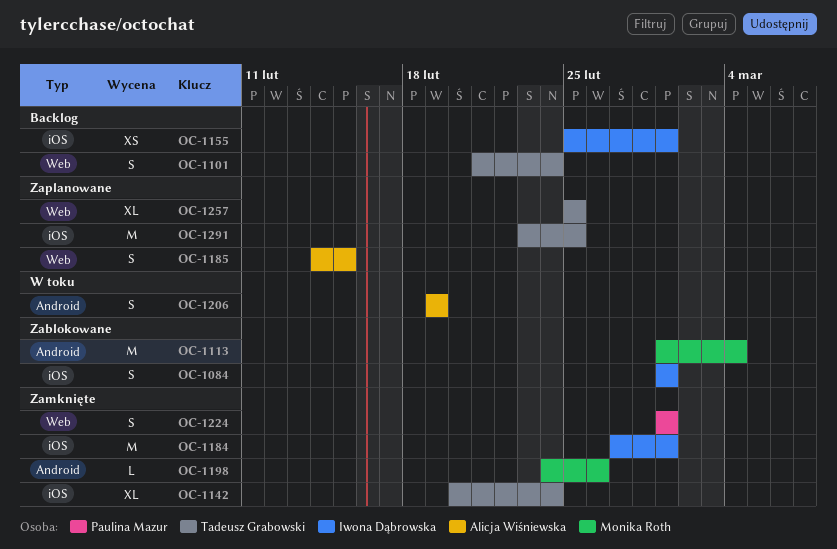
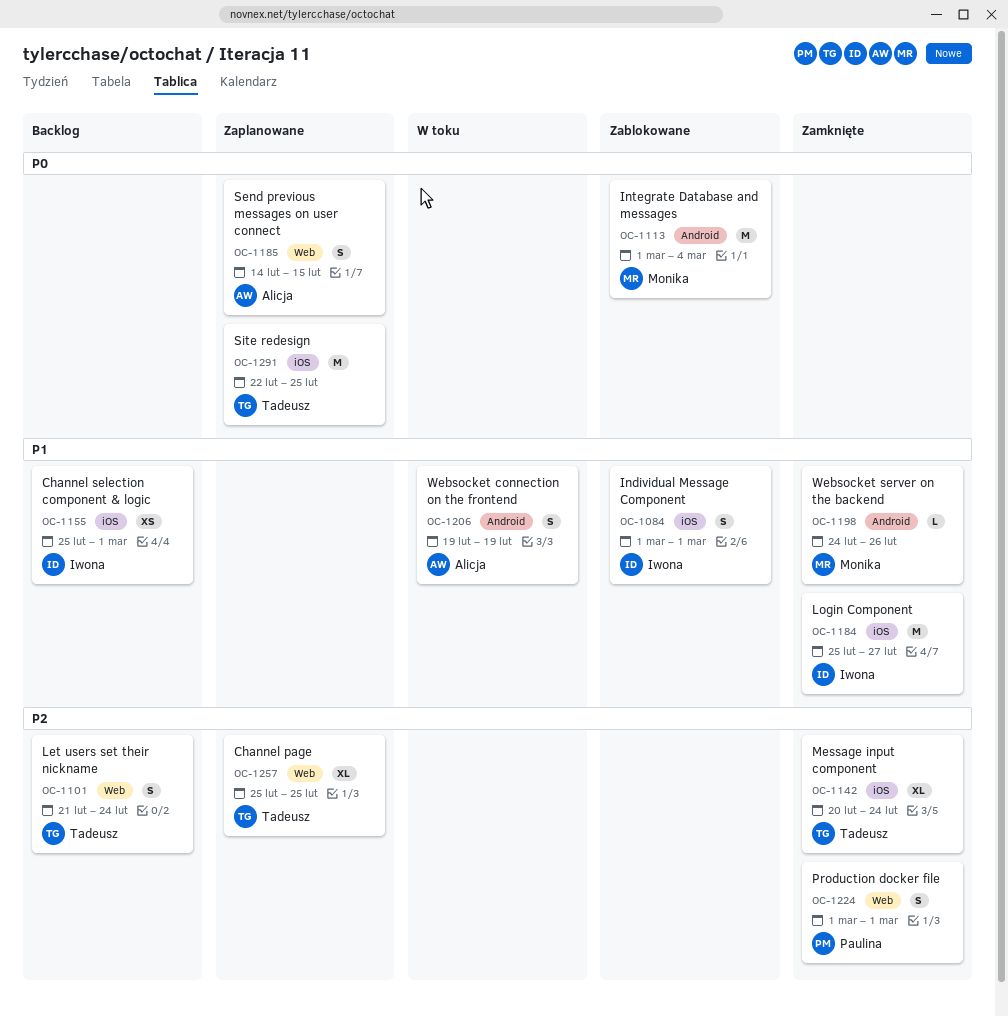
OC-1184, start: Feb 27 -> Feb 25
OC-1184, due: Mar 1 -> Feb 27
OC-1291, start: Feb 23 -> Feb 22

